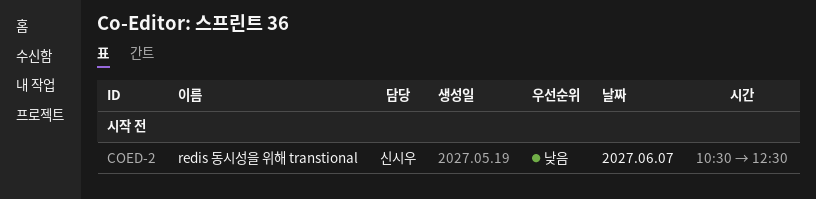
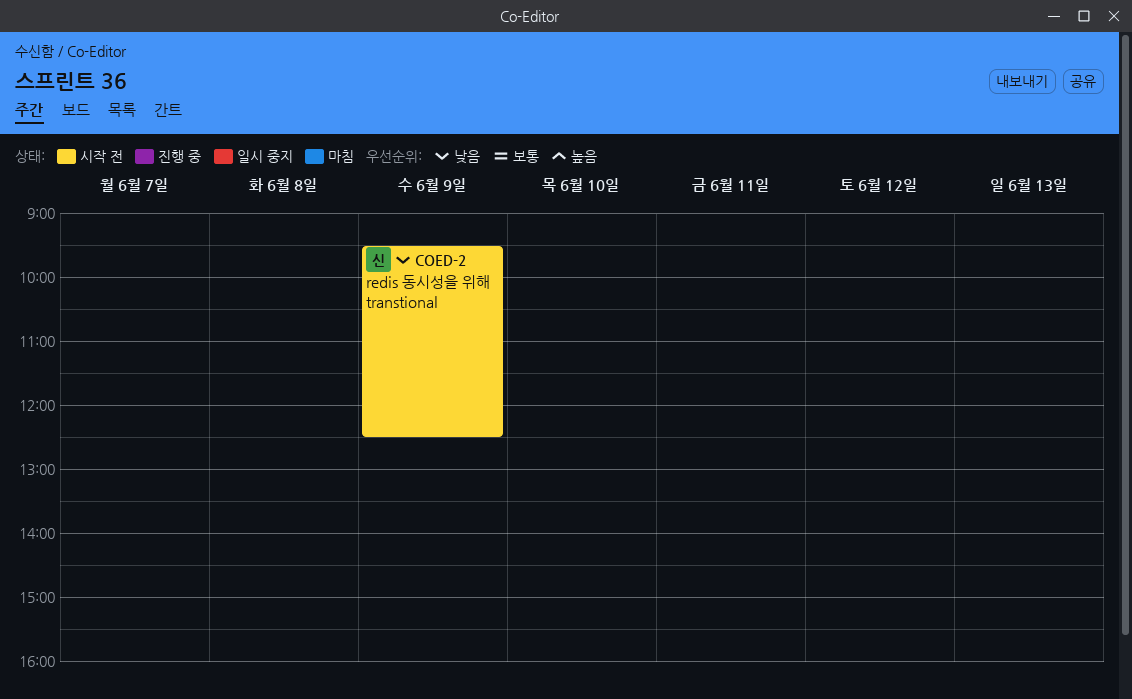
COED-2, day: Jun 7 -> Jun 9
COED-2, begins: 10:30 -> 09:30

